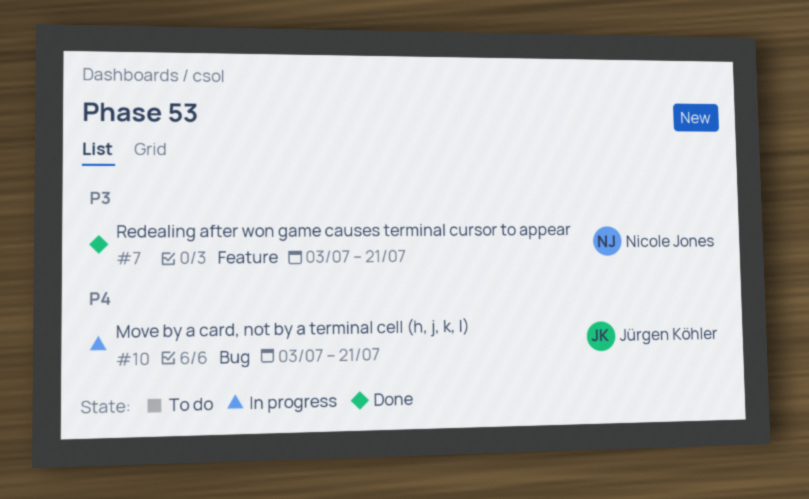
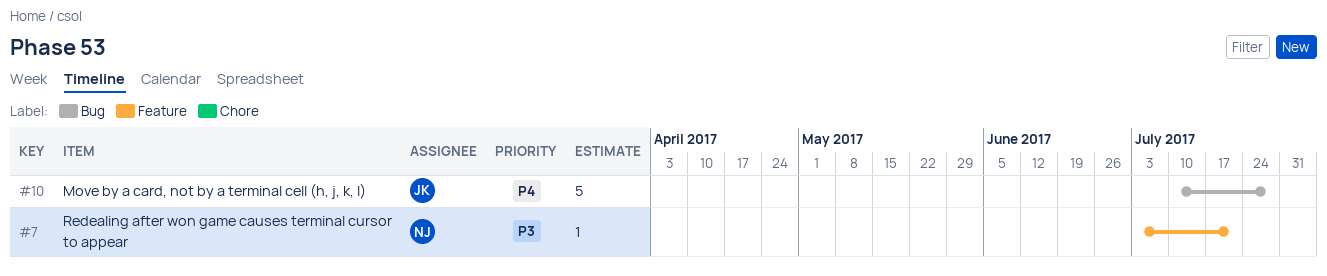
#10, start: Jul 3 -> Jul 10
#10, due: Jul 21 -> Jul 28

